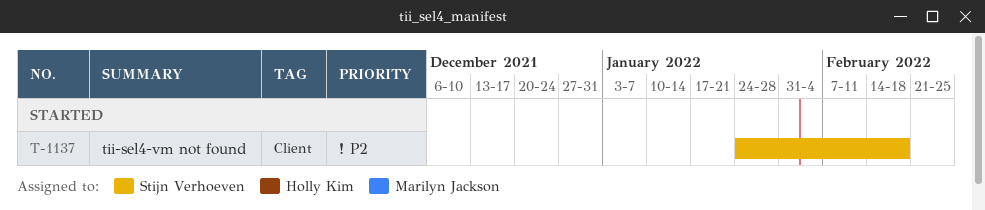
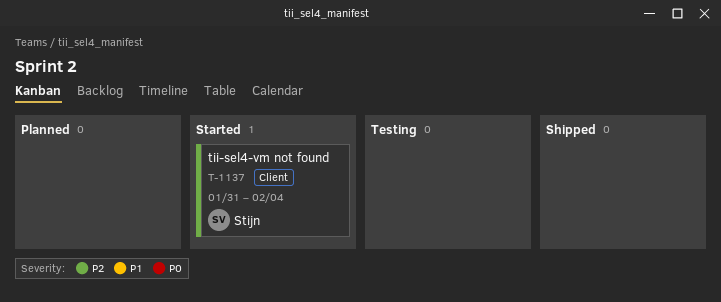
T-1137, start: Jan 24 -> Jan 31
T-1137, due: Feb 18 -> Feb 4

